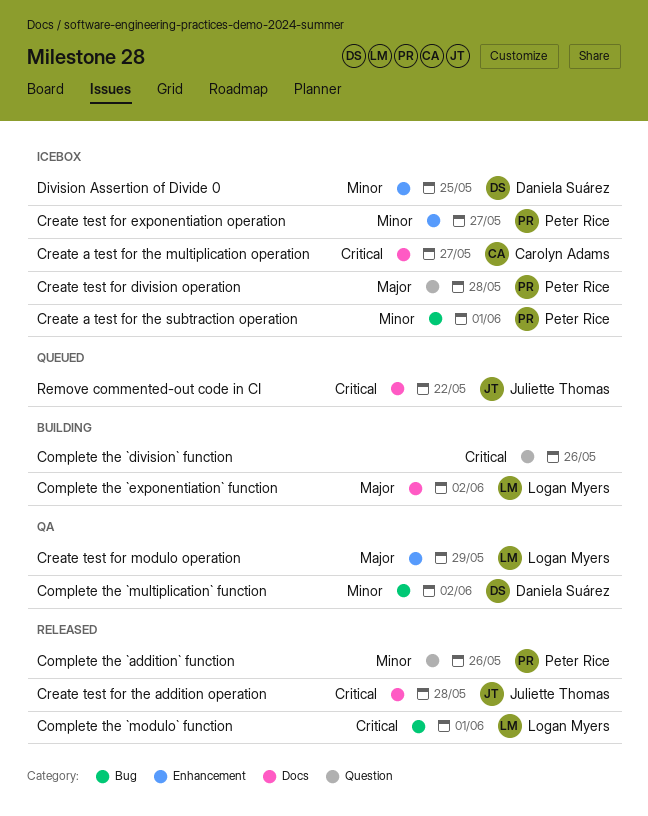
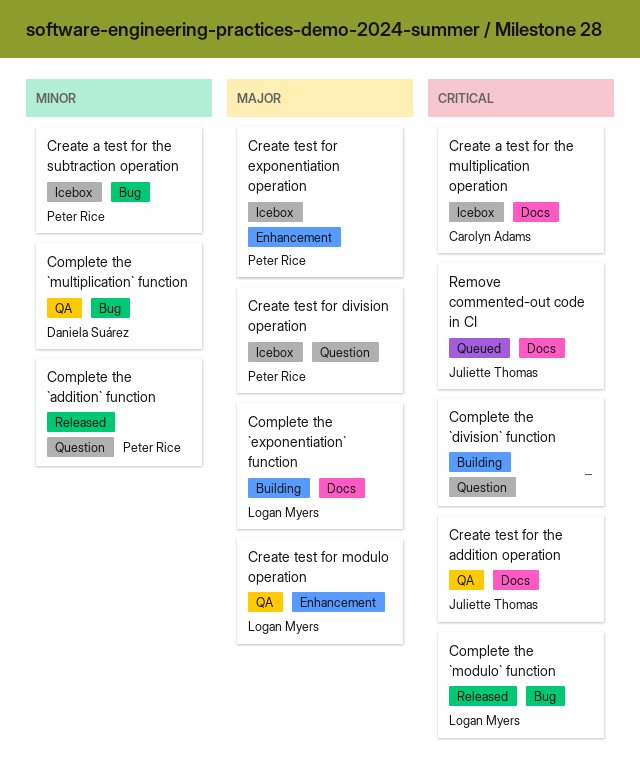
Create test for exponentiation operation, priority: Minor -> Major
Create test for the addition operation, status: Released -> QA
Division Assertion of Divide 0: present -> none

